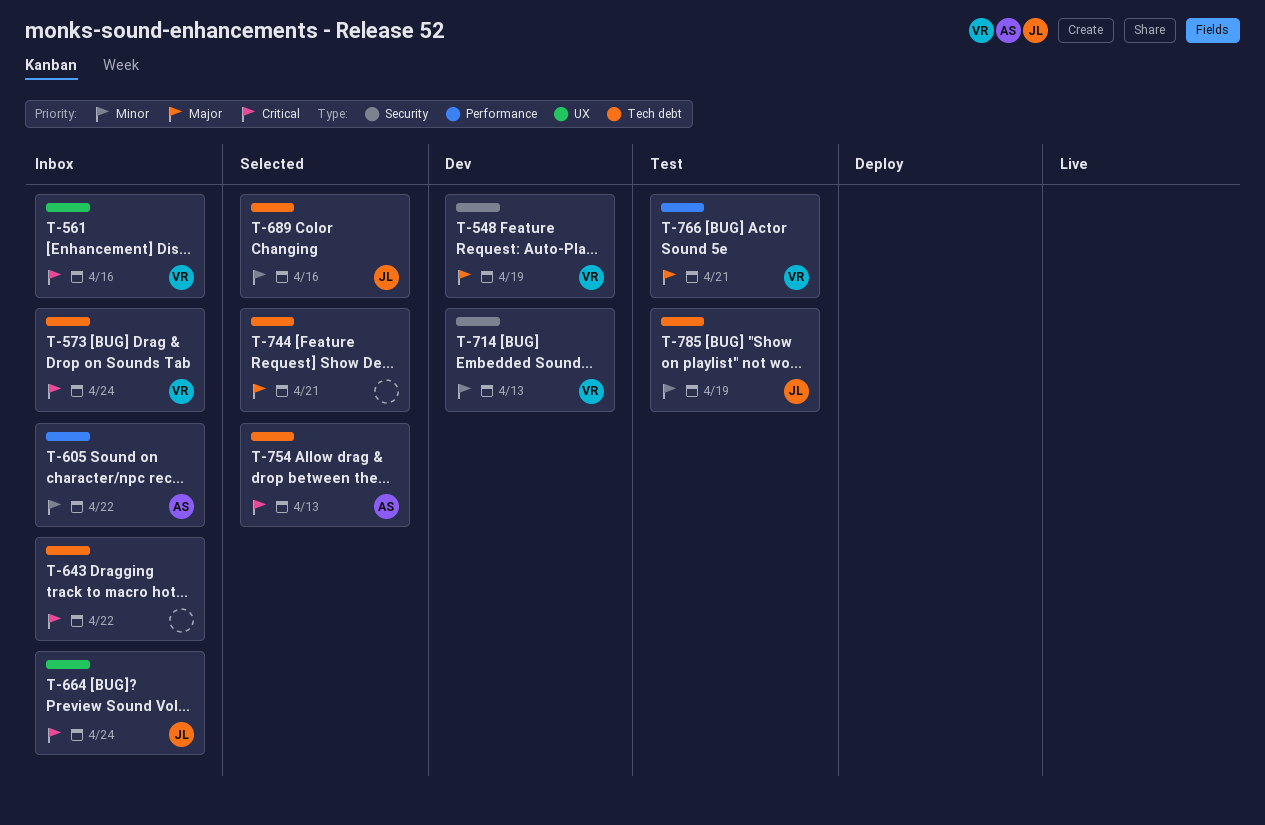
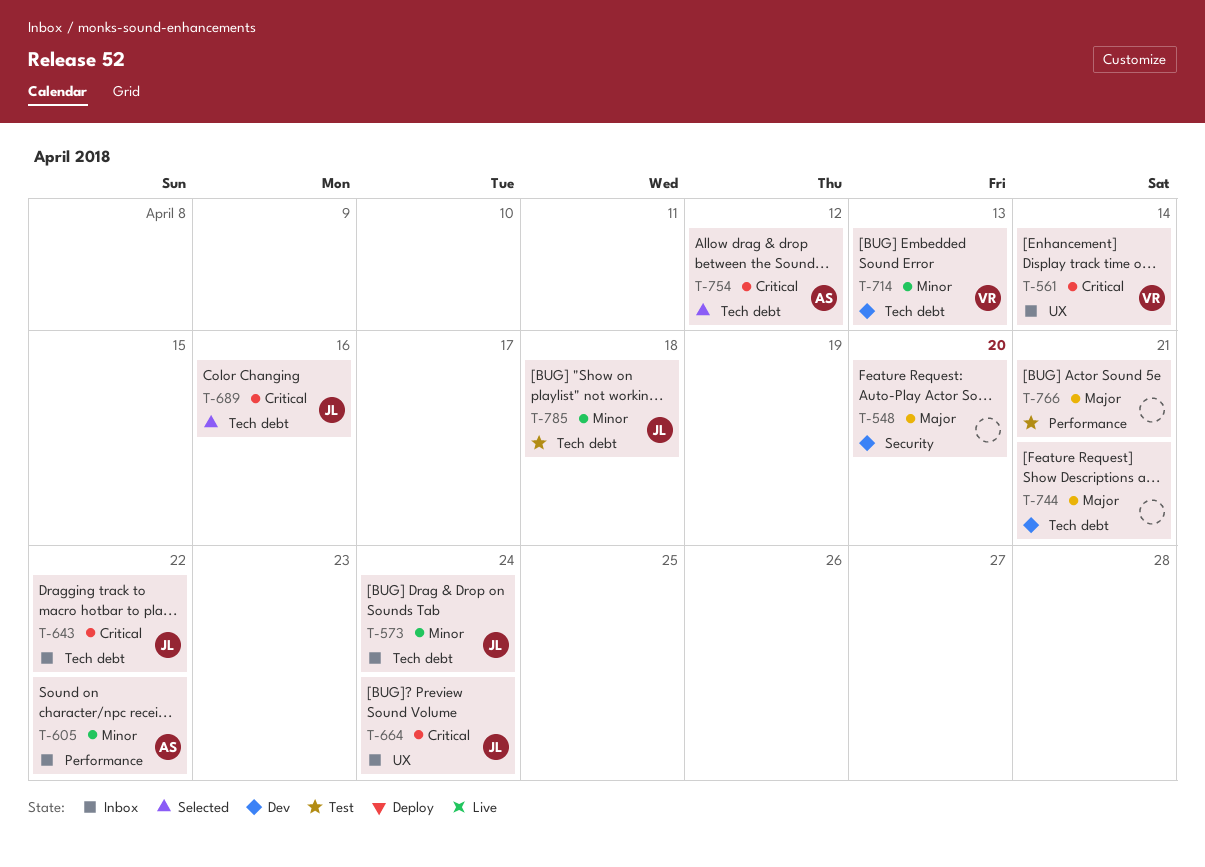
T-548, owner: VR -> none
T-548, due: Apr 19 -> Apr 20
T-561, due: Apr 16 -> Apr 14
T-573, owner: VR -> JL
T-573, priority: Critical -> Minor
T-643, owner: none -> JL
T-689, priority: Minor -> Critical
T-714, label: Security -> Tech debt
T-744, status: Selected -> Dev
T-754, due: Apr 13 -> Apr 12
T-766, owner: VR -> none
T-785, due: Apr 19 -> Apr 18

